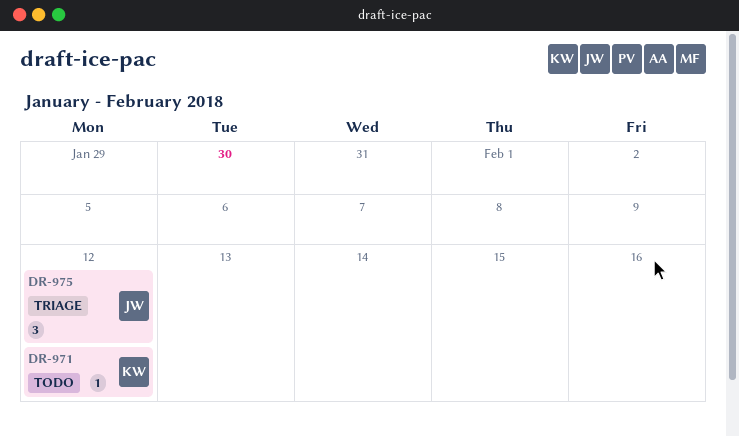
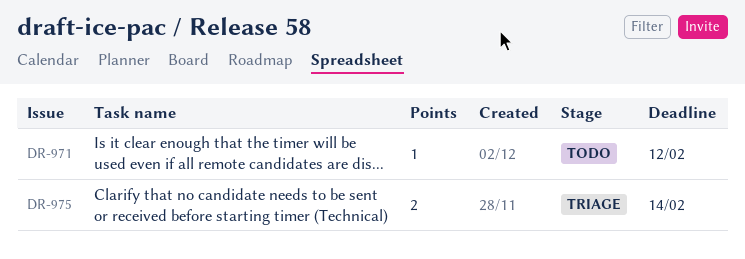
DR-975, estimate: 3 -> 2
DR-975, due: Feb 12 -> Feb 14

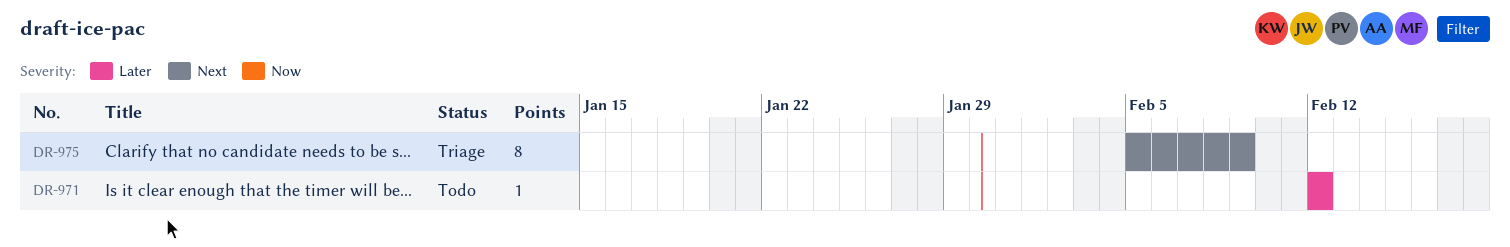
DR-975, estimate: 2 -> 8
DR-975, due: Feb 14 -> Feb 9

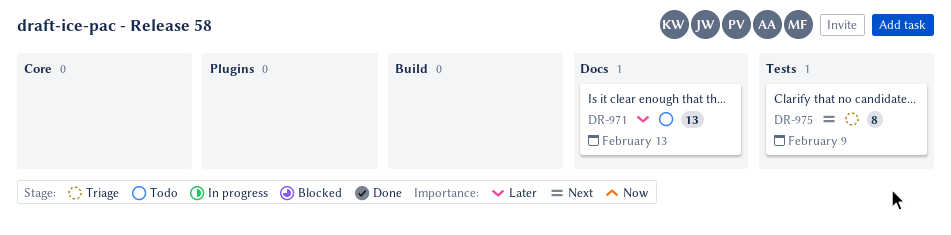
DR-971, estimate: 1 -> 13
DR-971, due: Feb 12 -> Feb 13

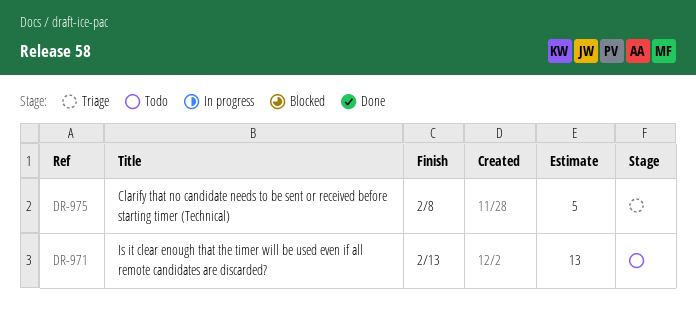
DR-975, estimate: 8 -> 5
DR-975, due: Feb 9 -> Feb 8

